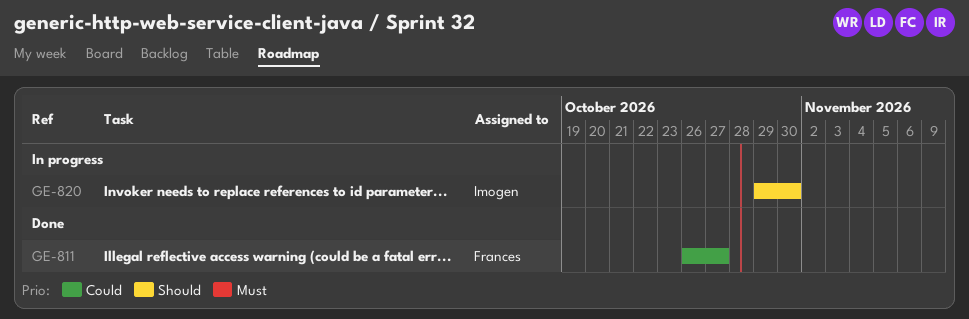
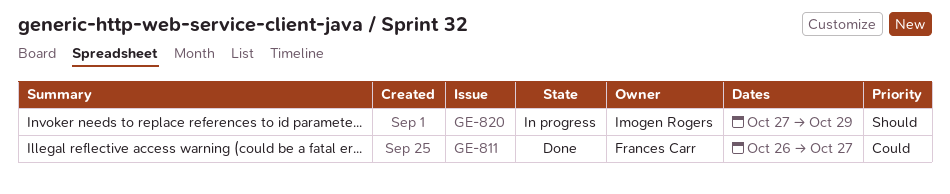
GE-820, start: Oct 29 -> Oct 27
GE-820, due: Oct 30 -> Oct 29

